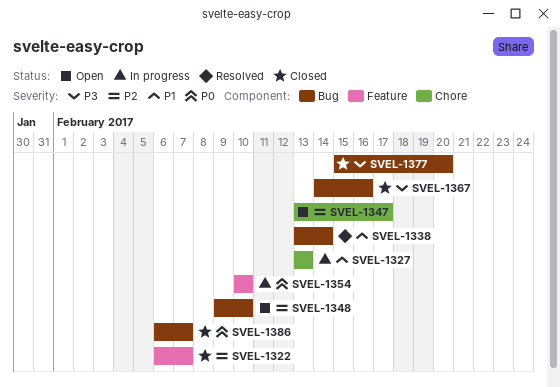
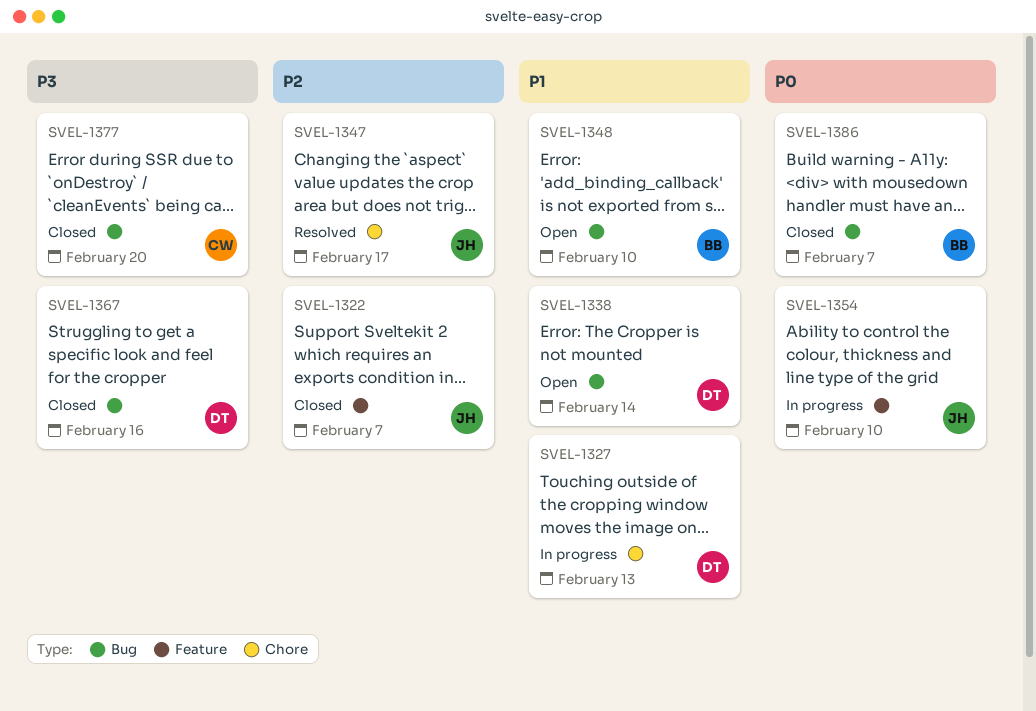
SVEL-1338, status: Resolved -> Open
SVEL-1347, status: Open -> Resolved
SVEL-1348, priority: P2 -> P1

